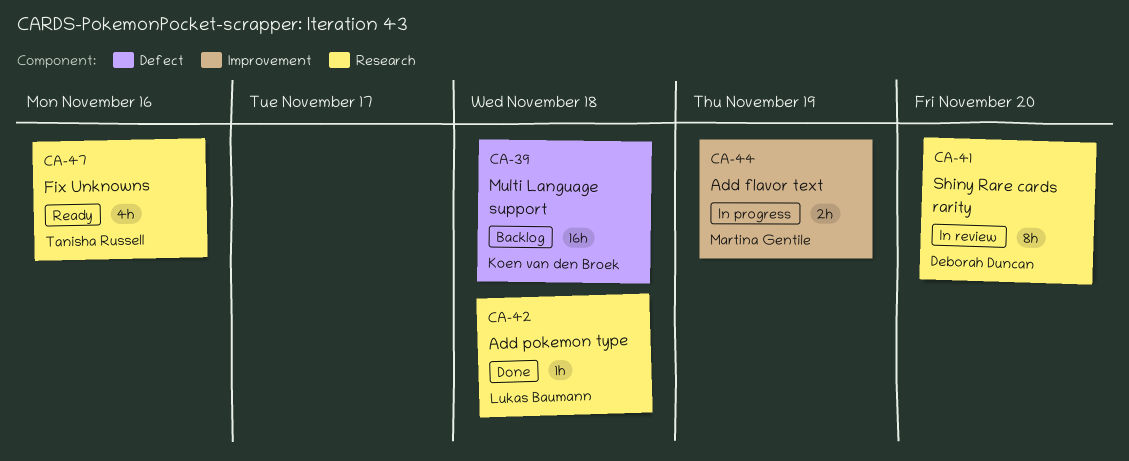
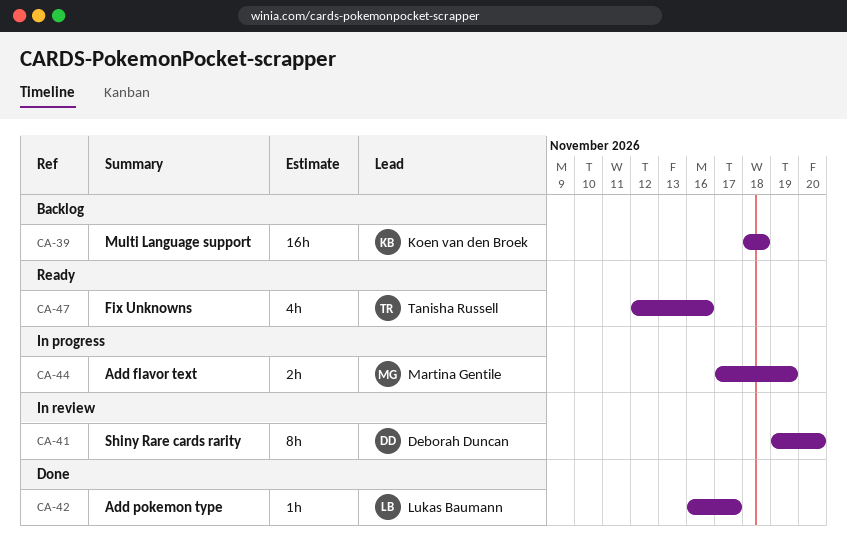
CA-42, due: Nov 18 -> Nov 17

